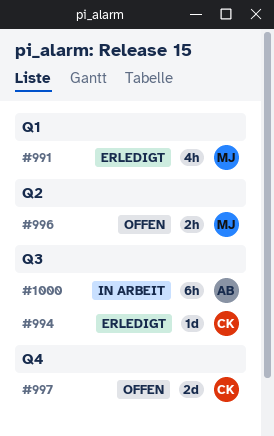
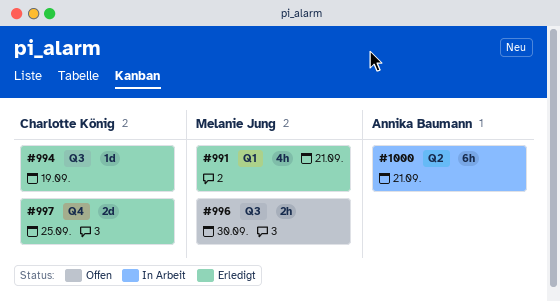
#996, label: Q2 -> Q3
#997, status: Offen -> Erledigt
#1000, label: Q3 -> Q2

